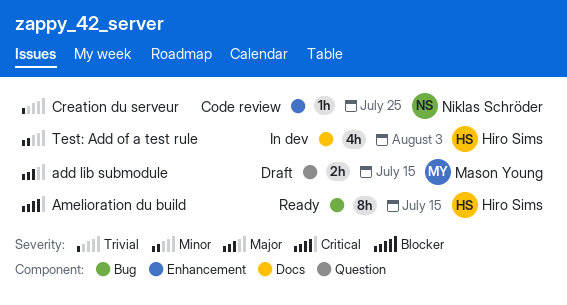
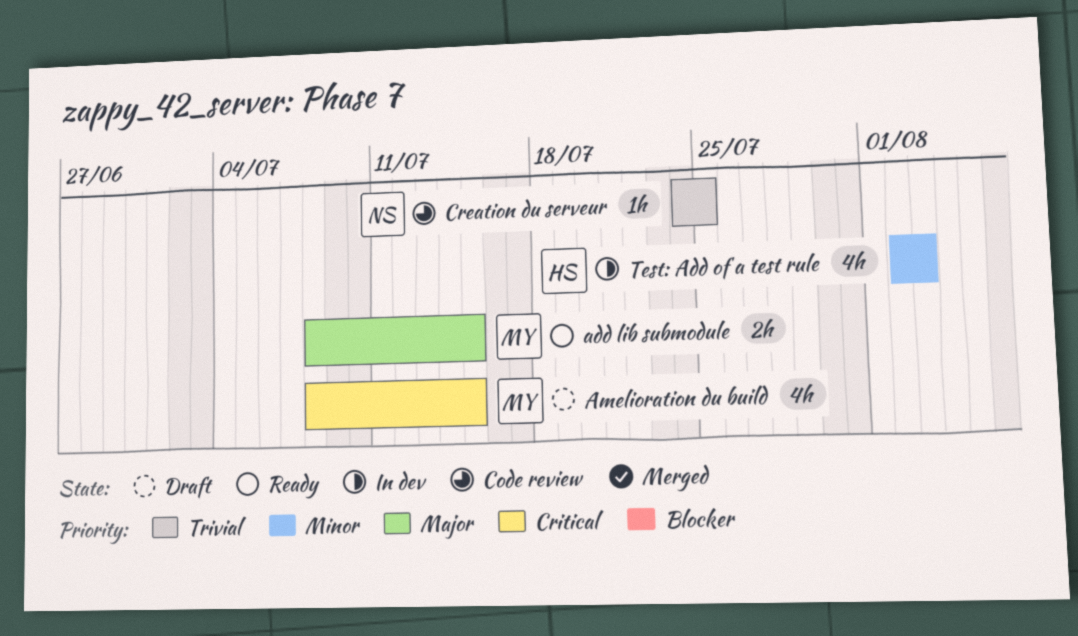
add lib submodule, status: Draft -> Ready
Amelioration du build, status: Ready -> Draft
Amelioration du build, owner: Hiro Sims -> Mason Young
Amelioration du build, estimate: 8h -> 4h

